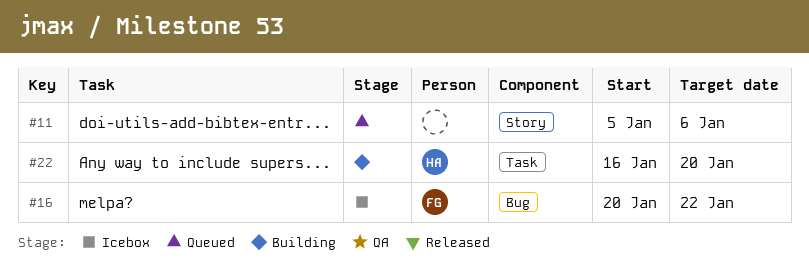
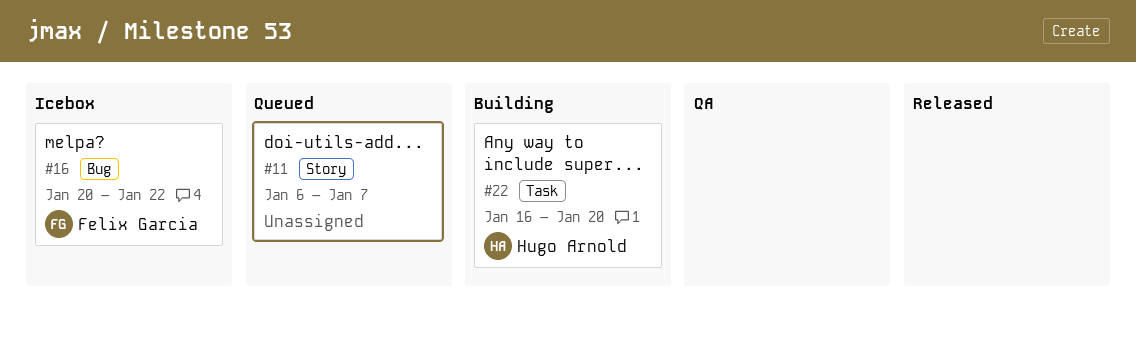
#11, start: Jan 5 -> Jan 6
#11, due: Jan 6 -> Jan 7

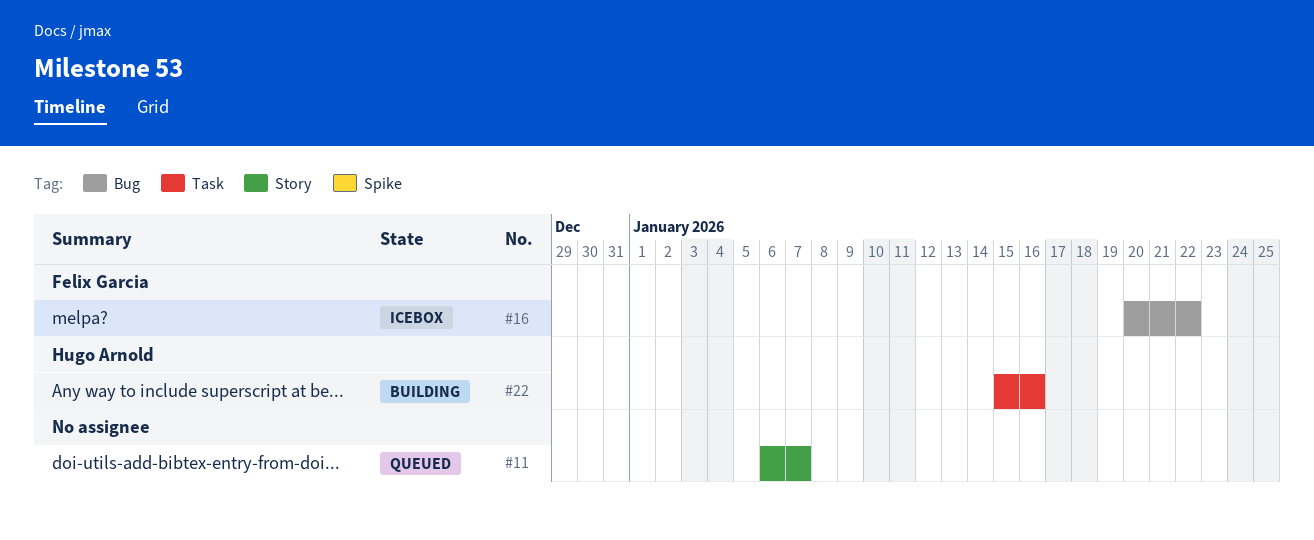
#22, start: Jan 16 -> Jan 15
#22, due: Jan 20 -> Jan 16

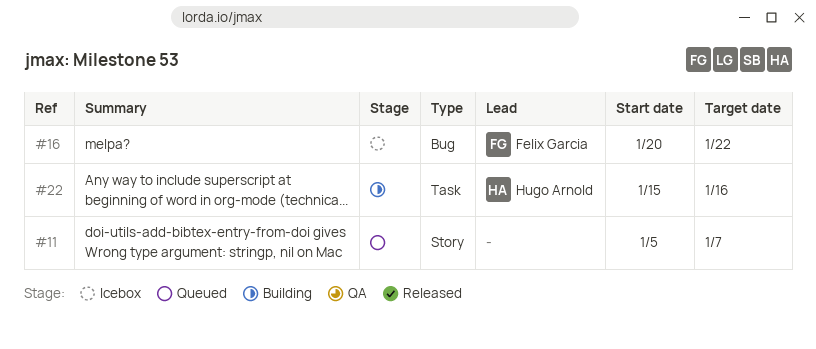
#11, start: Jan 6 -> Jan 5

